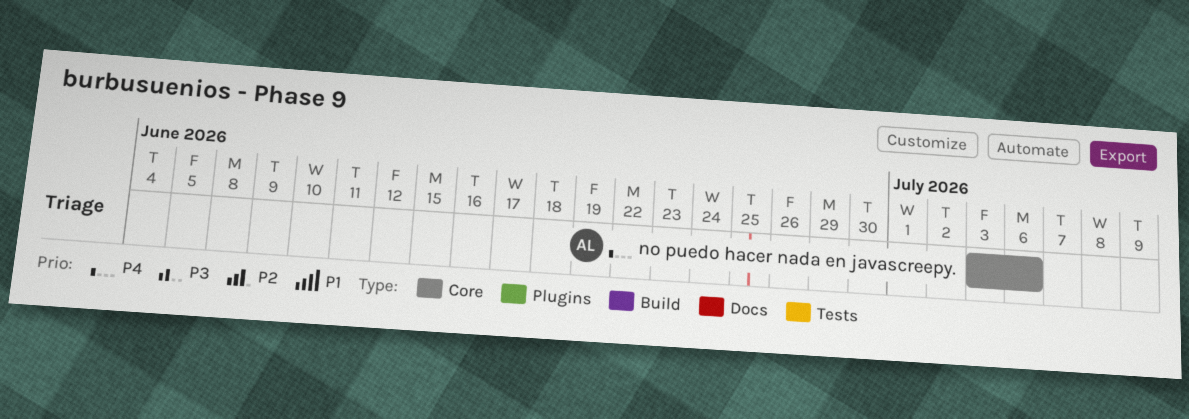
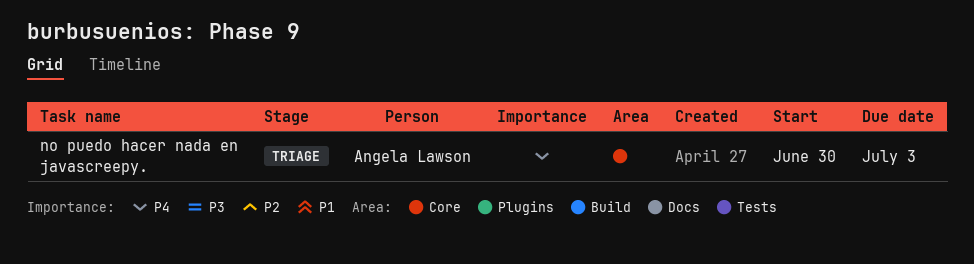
no puedo hacer nada en javascreepy., start: Jul 3 -> Jun 30
no puedo hacer nada en javascreepy., due: Jul 6 -> Jul 3

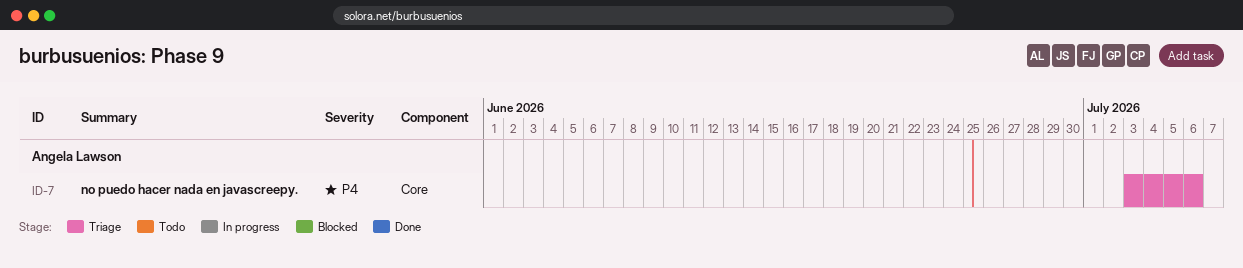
no puedo hacer nada en javascreepy., start: Jun 30 -> Jul 3
no puedo hacer nada en javascreepy., due: Jul 3 -> Jul 6

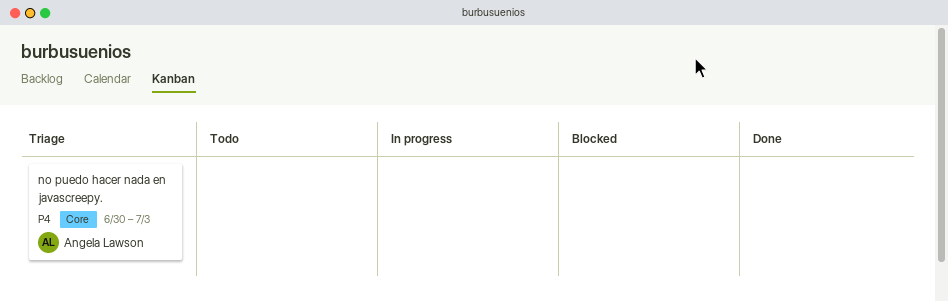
no puedo hacer nada en javascreepy., start: Jul 3 -> Jun 30
no puedo hacer nada en javascreepy., due: Jul 6 -> Jul 3

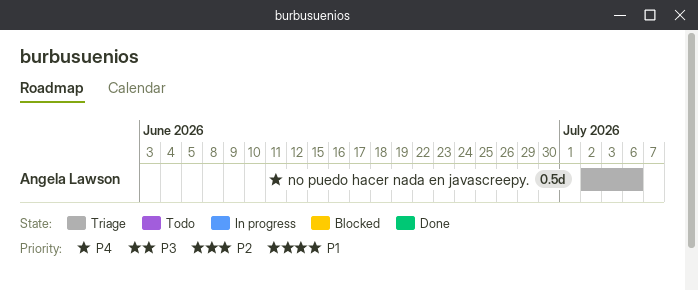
no puedo hacer nada en javascreepy., start: Jun 30 -> Jul 2
no puedo hacer nada en javascreepy., due: Jul 3 -> Jul 6

